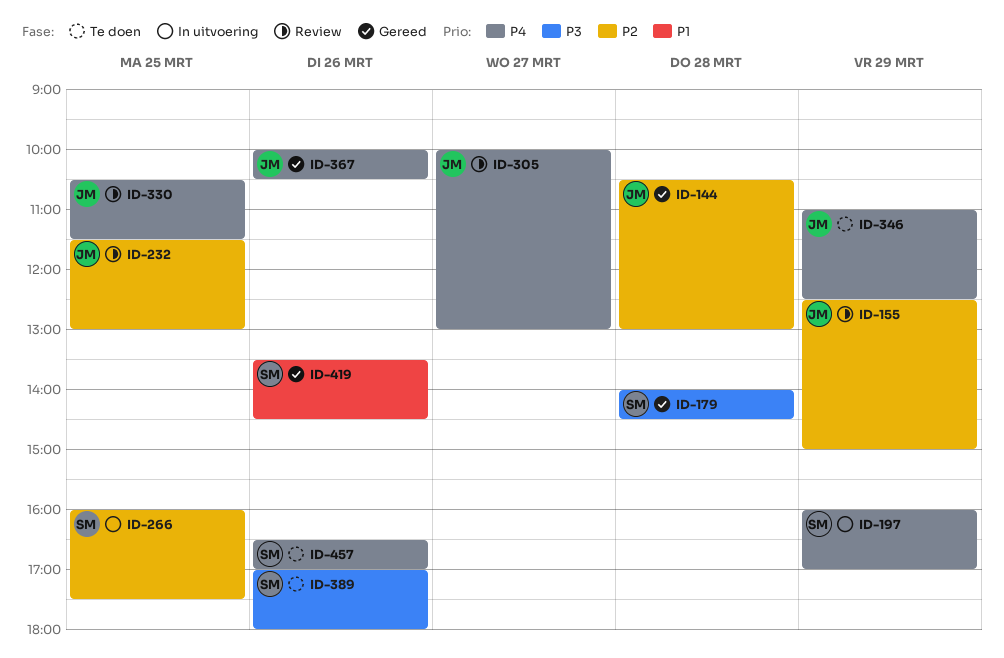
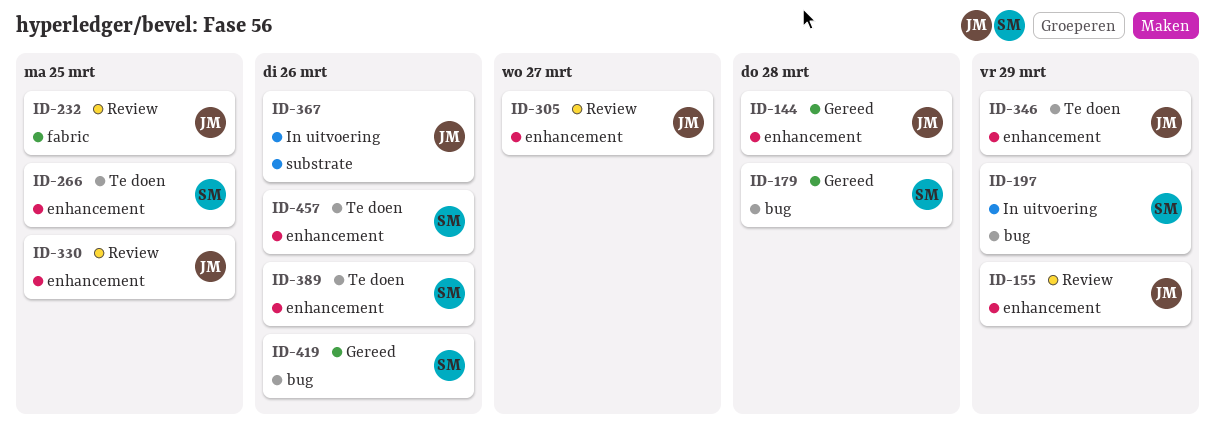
ID-266, status: In uitvoering -> Te doen
ID-367, status: Gereed -> In uitvoering

